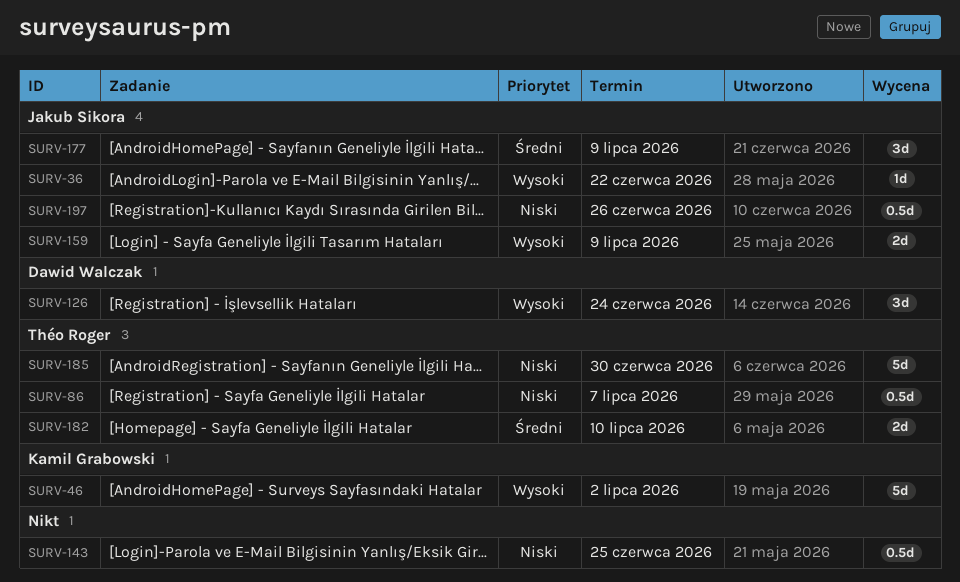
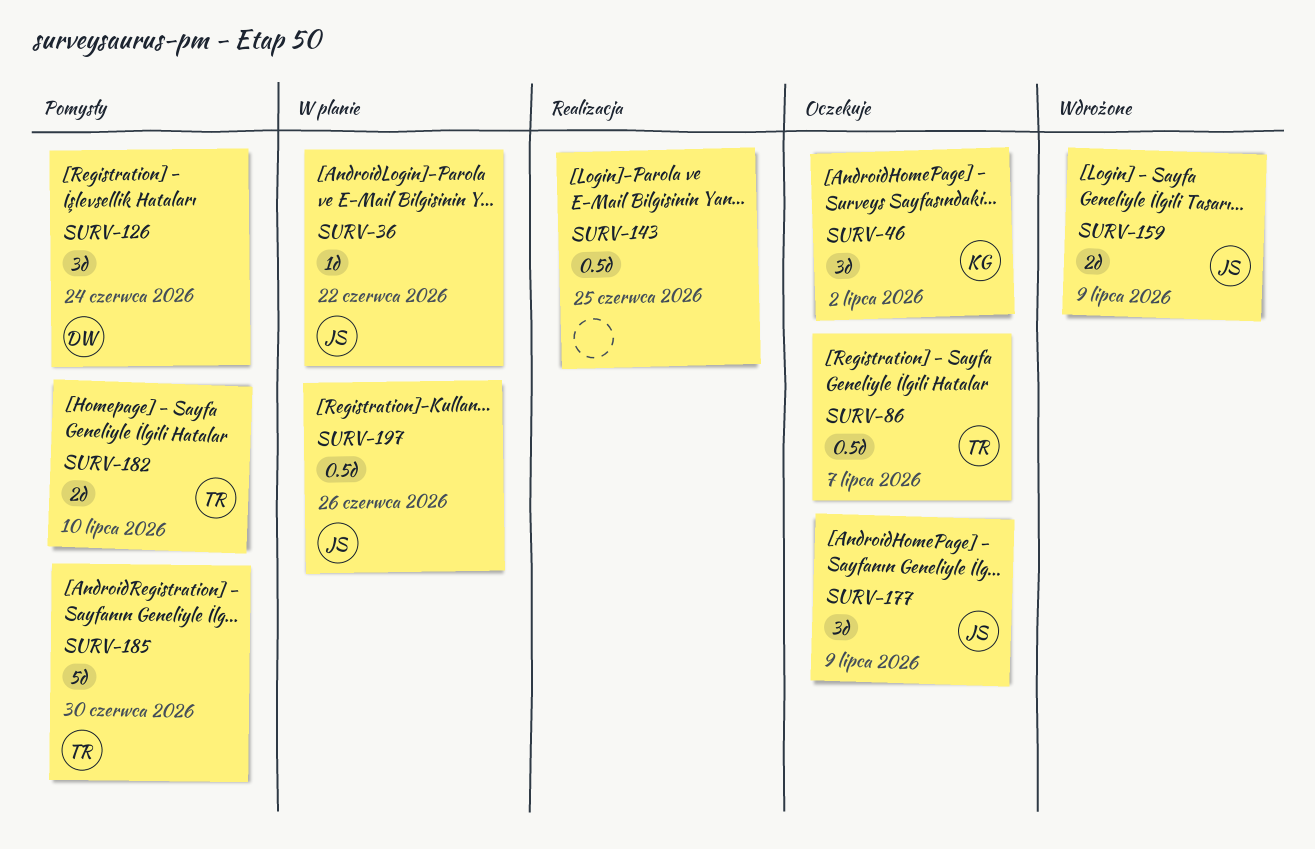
SURV-46, estimate: 5d -> 3d

